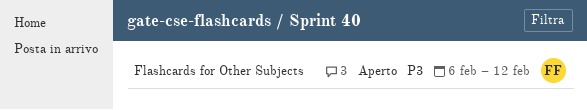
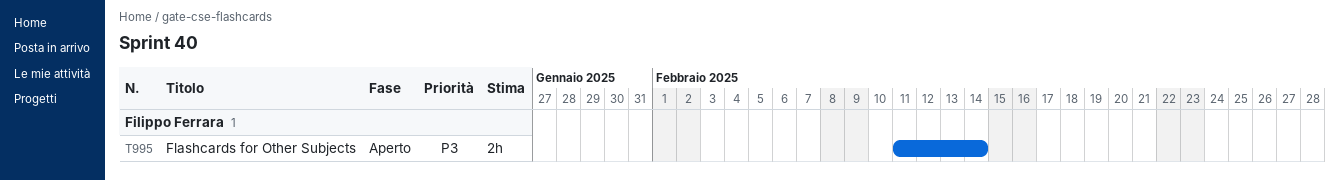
Flashcards for Other Subjects, start: Feb 6 -> Feb 11
Flashcards for Other Subjects, due: Feb 12 -> Feb 14

